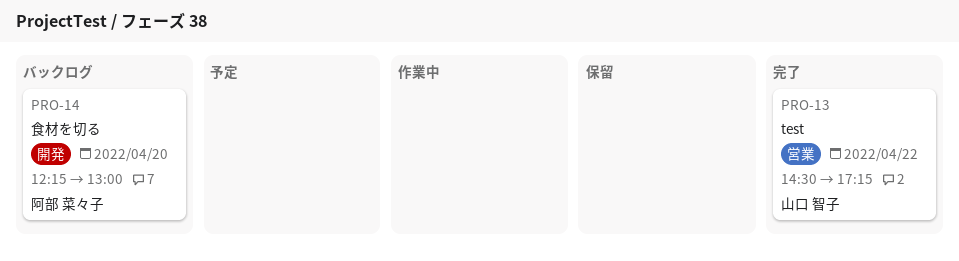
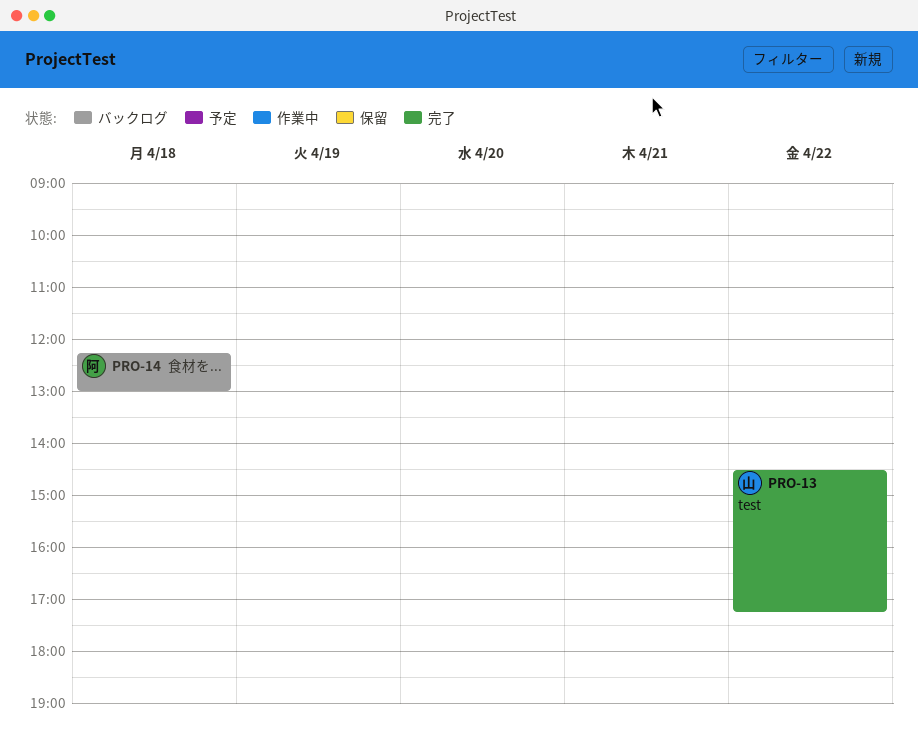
PRO-14, day: Apr 20 -> Apr 18

